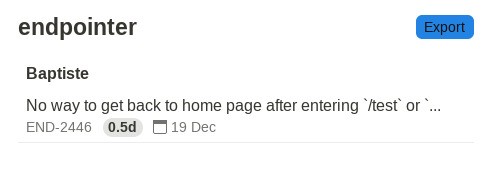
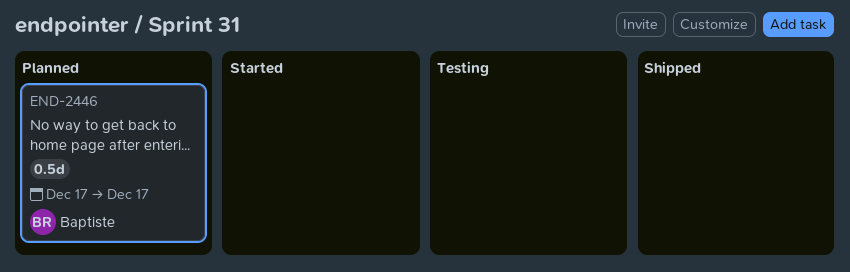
END-2446, due: Dec 19 -> Dec 17

